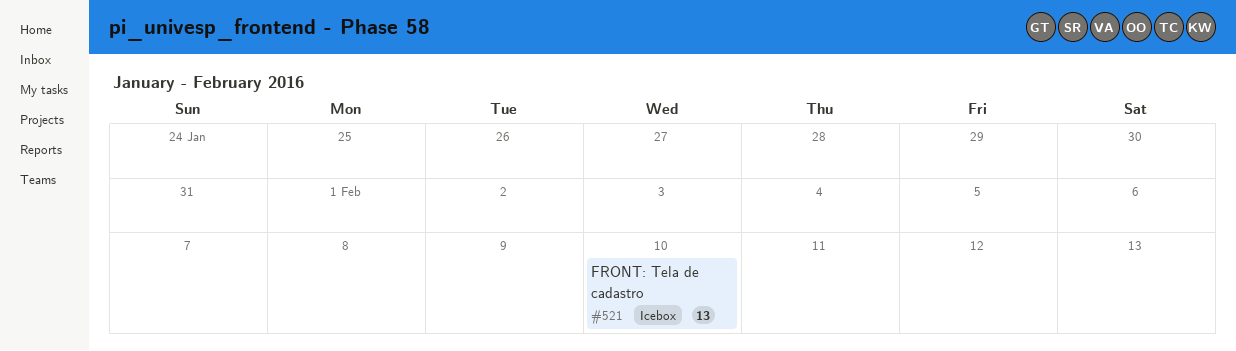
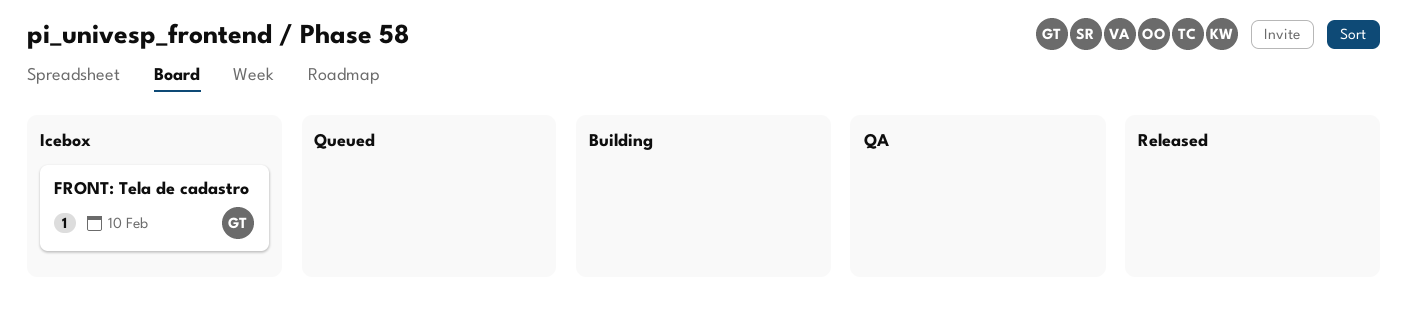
FRONT: Tela de cadastro, estimate: 13 -> 1

